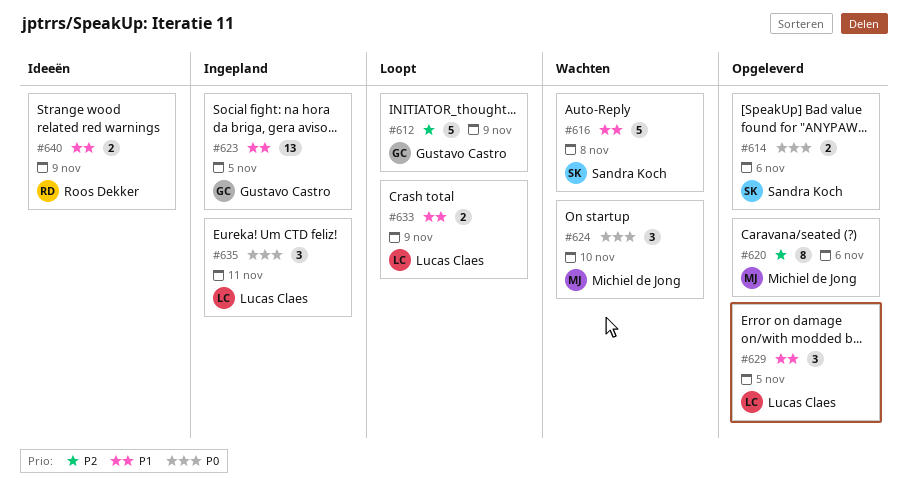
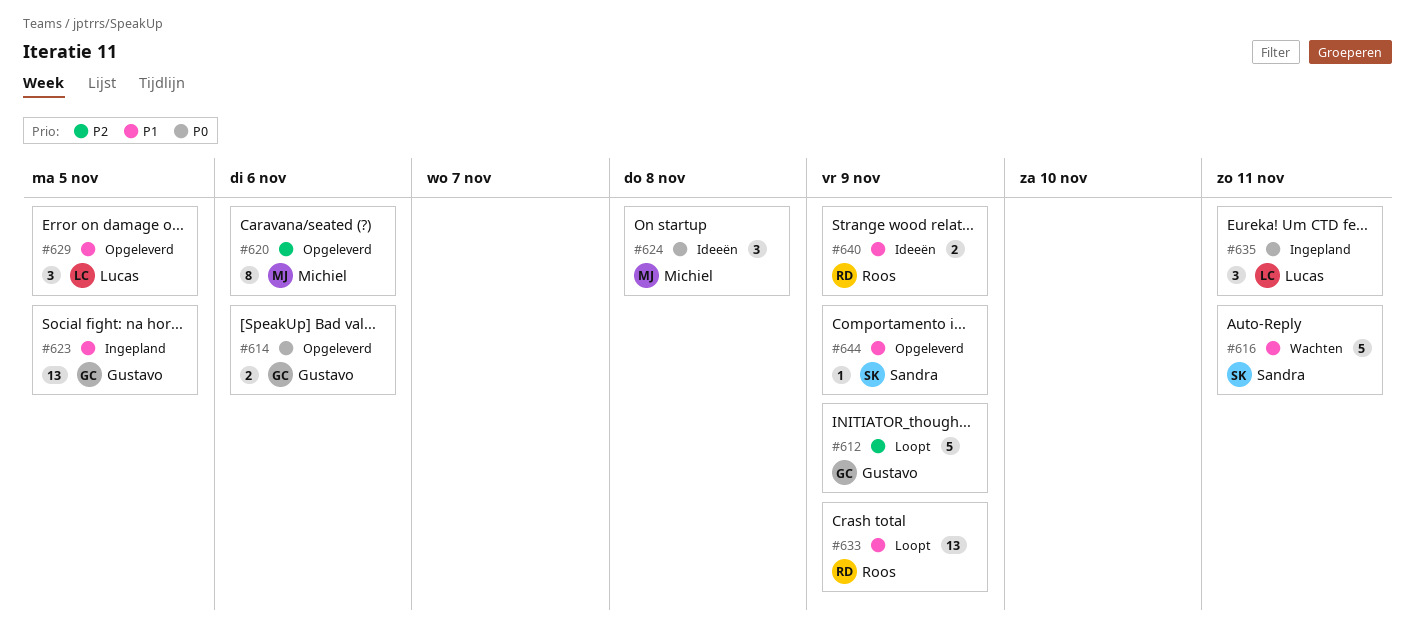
#614, owner: Sandra Koch -> Gustavo Castro
#616, due: Nov 8 -> Nov 11
#624, status: Wachten -> Ideeën
#624, due: Nov 10 -> Nov 8
#633, owner: Lucas Claes -> Roos Dekker
#633, estimate: 2 -> 13
#644: none -> present

